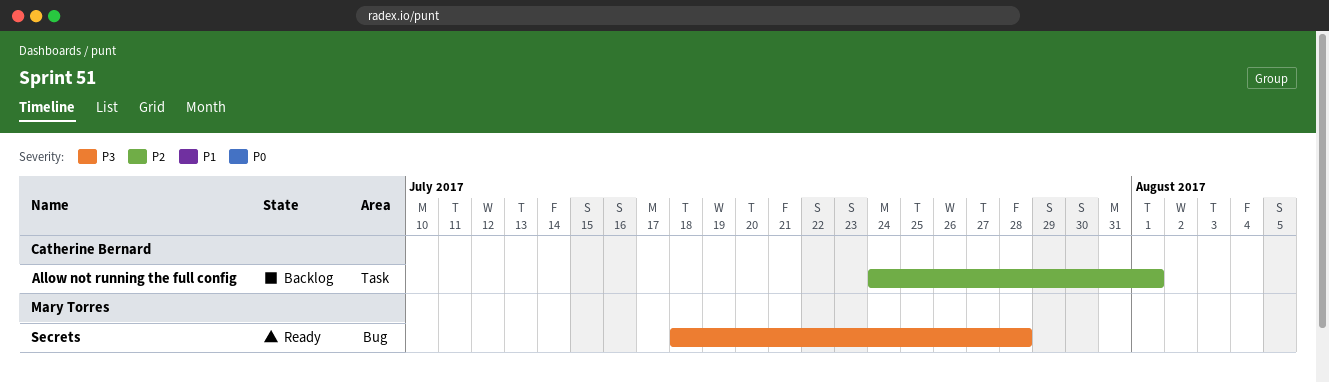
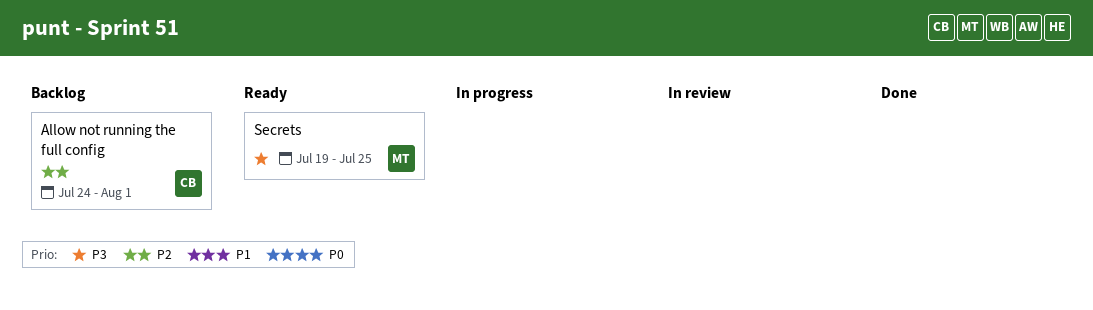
Secrets, start: Jul 18 -> Jul 19
Secrets, due: Jul 28 -> Jul 25

